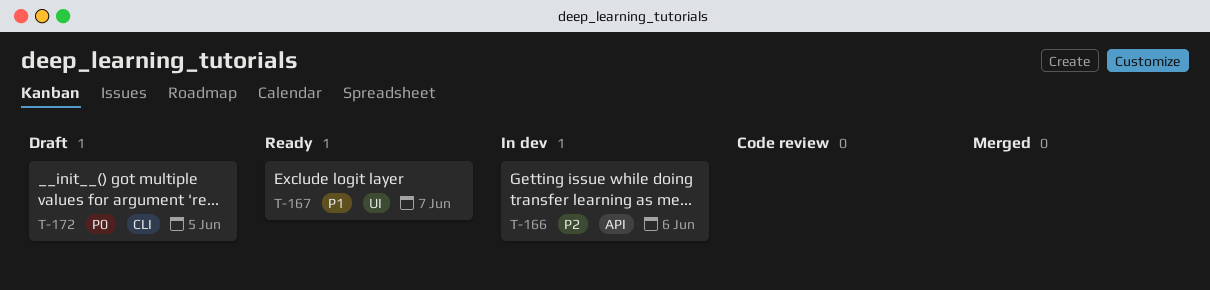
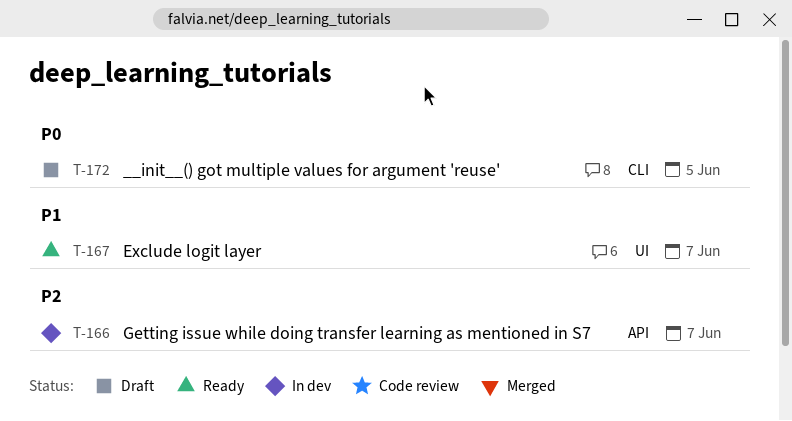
T-166, due: Jun 6 -> Jun 7

